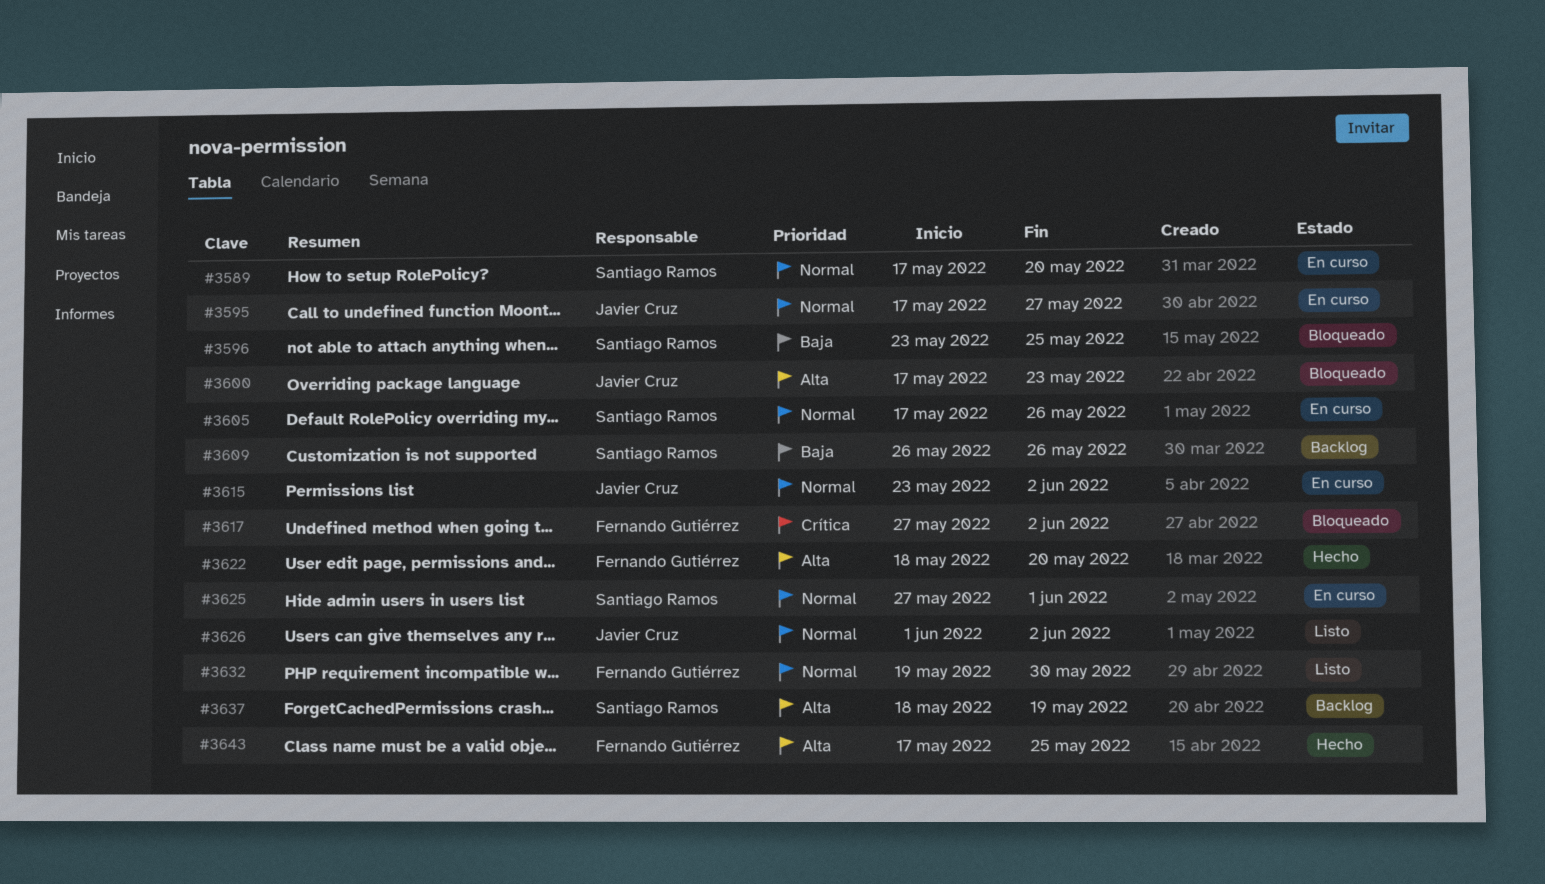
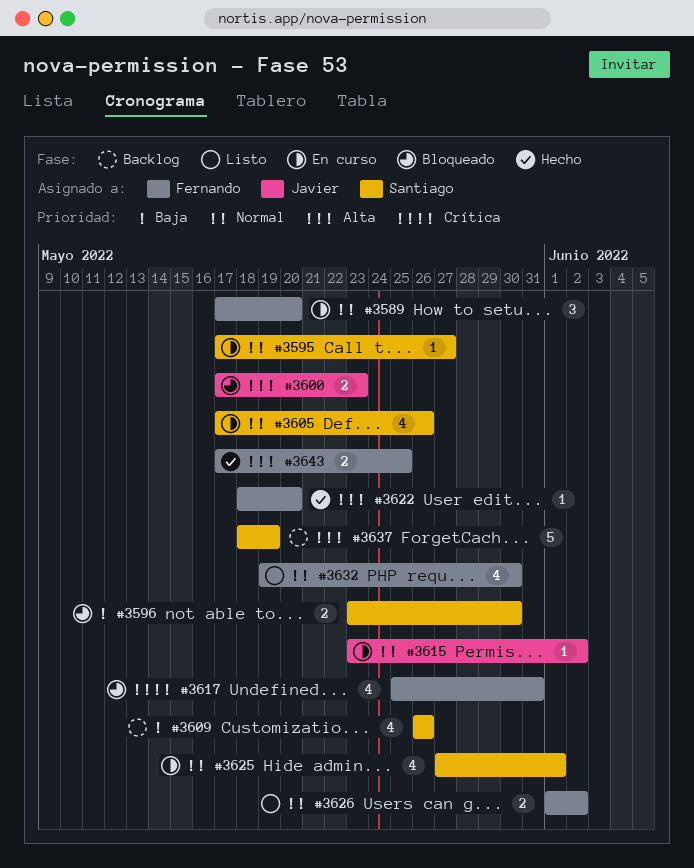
#3589, owner: Santiago Ramos -> Fernando Gutiérrez
#3595, owner: Javier Cruz -> Santiago Ramos
#3596, due: May 25 -> May 30
#3617, start: May 27 -> May 25
#3617, due: Jun 2 -> May 31
#3626, owner: Javier Cruz -> Fernando Gutiérrez

